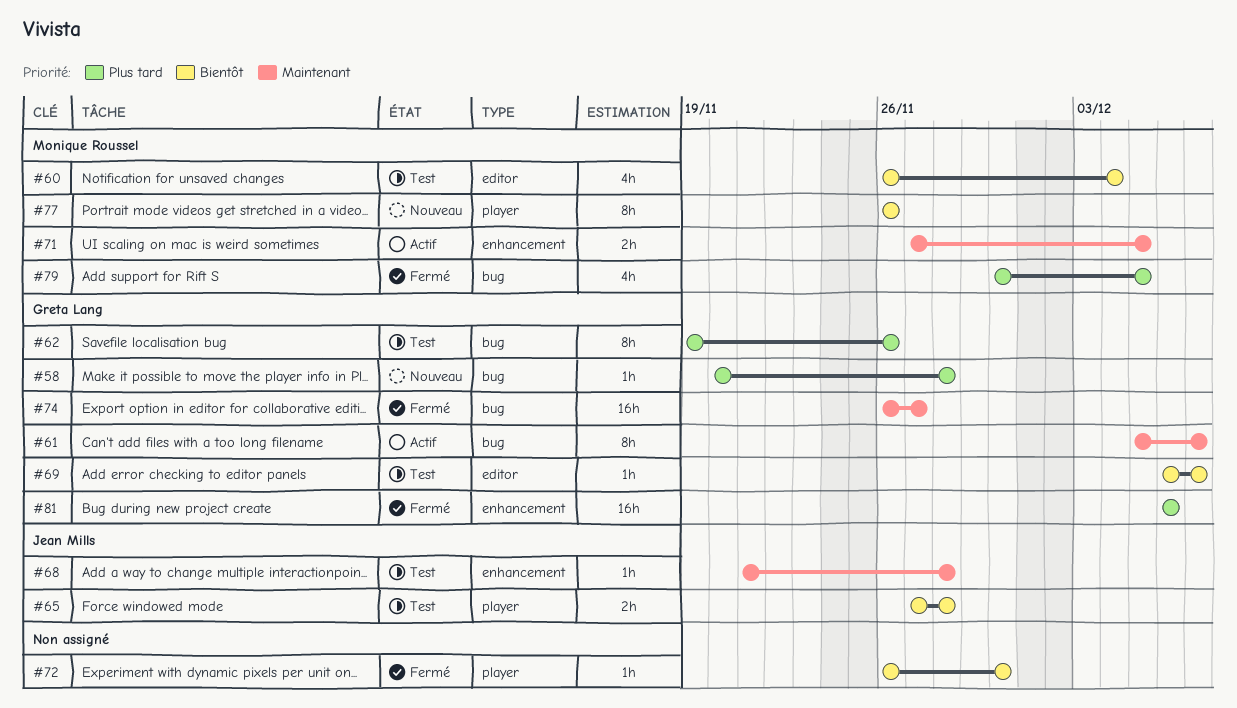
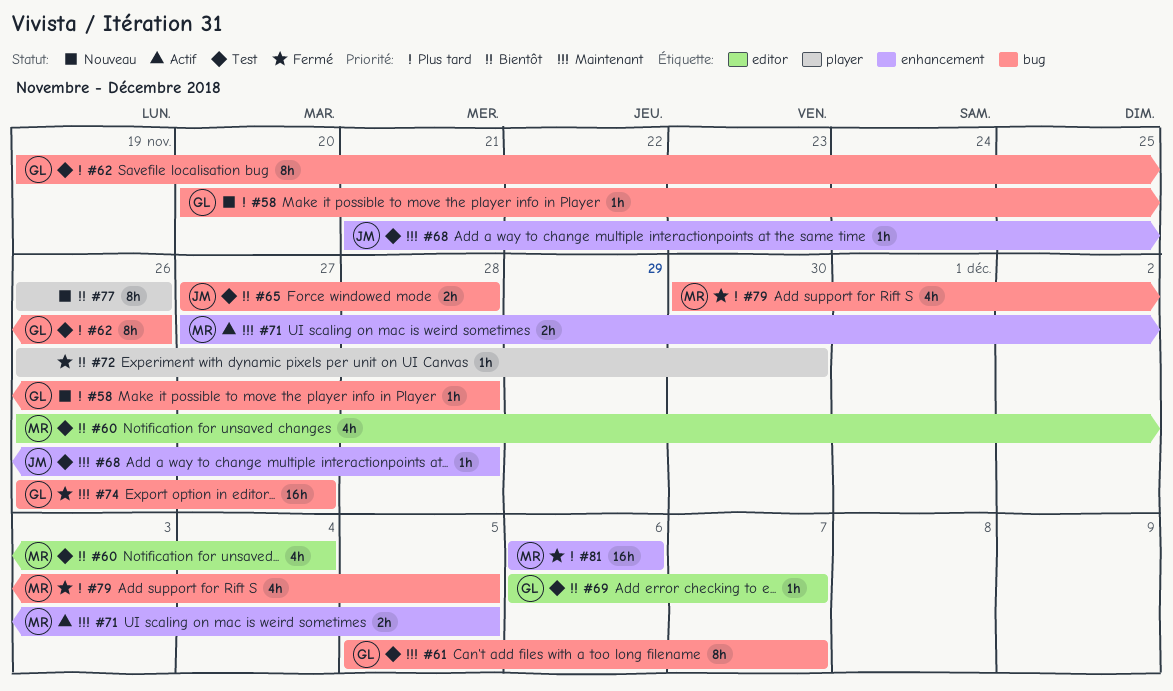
#61, status: Actif -> Test
#65, label: player -> bug
#77, owner: Monique Roussel -> none
#81, owner: Greta Lang -> Monique Roussel

